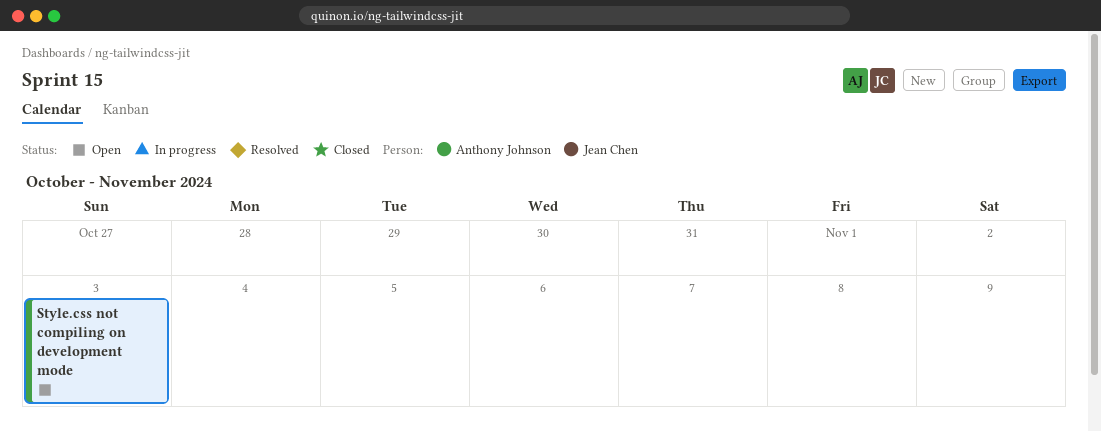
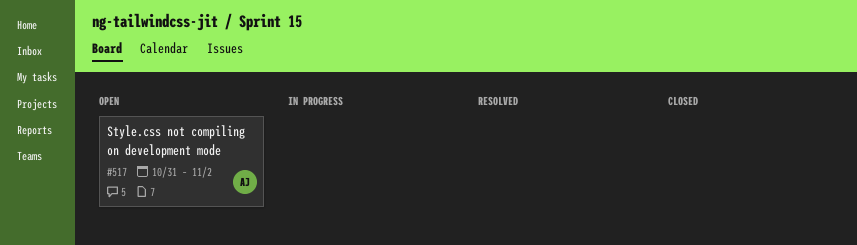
Style.css not compiling on development mode, due: Nov 3 -> Nov 2

